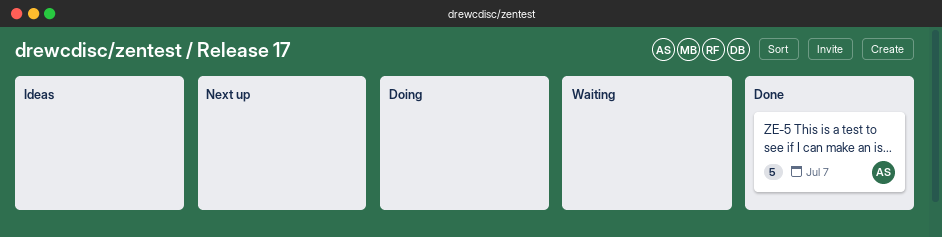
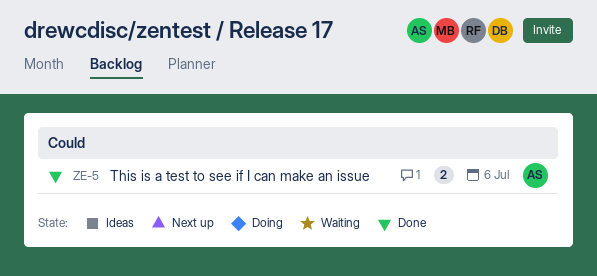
ZE-5, estimate: 5 -> 2
ZE-5, due: Jul 7 -> Jul 6

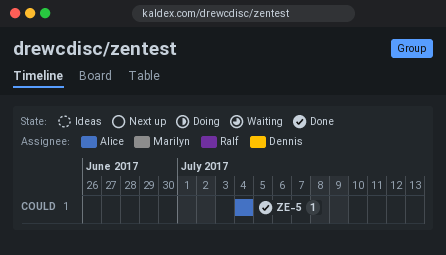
ZE-5, estimate: 2 -> 1
ZE-5, due: Jul 6 -> Jul 4

